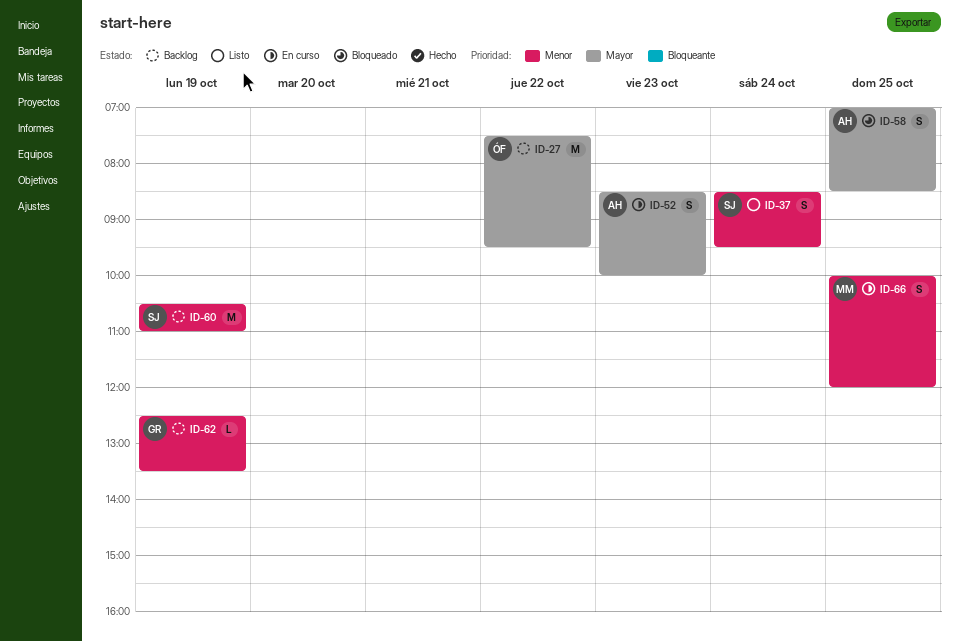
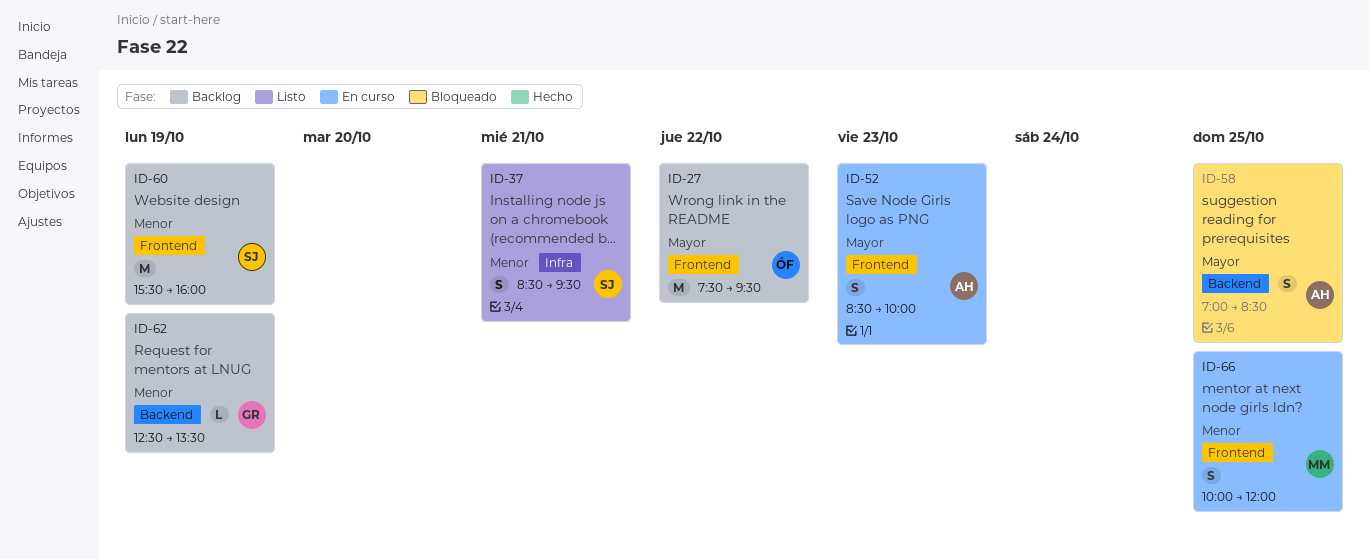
ID-37, day: Oct 24 -> Oct 21
ID-60, begins: 10:30 -> 15:30
ID-60, ends: 11:00 -> 16:00

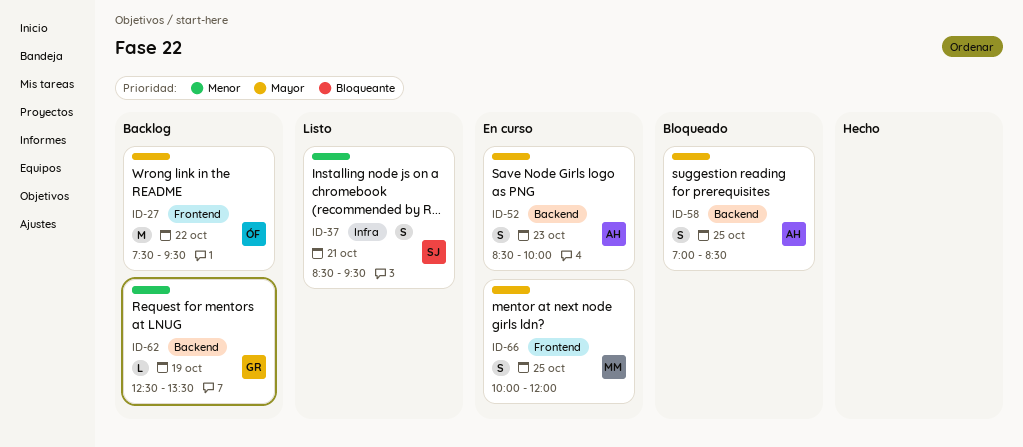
ID-52, label: Frontend -> Backend
ID-60: present -> none
ID-66, priority: Menor -> Mayor

